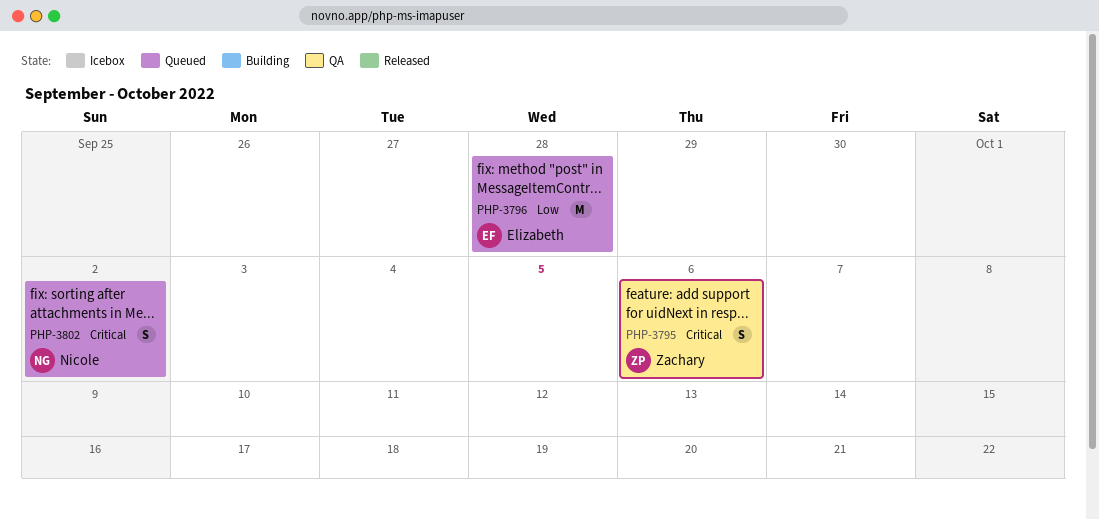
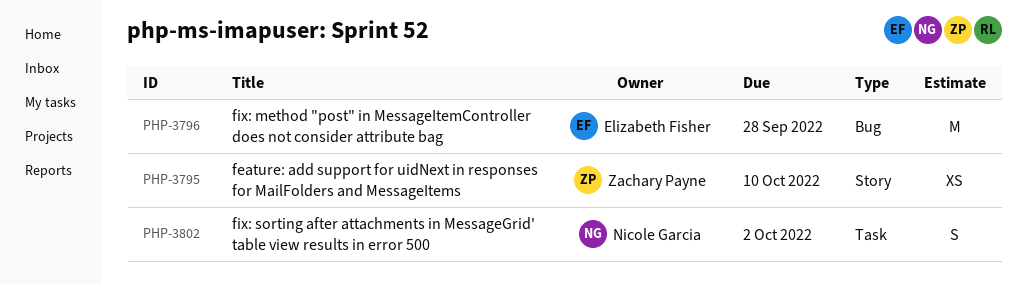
PHP-3795, estimate: S -> XS
PHP-3795, due: Oct 6 -> Oct 10

